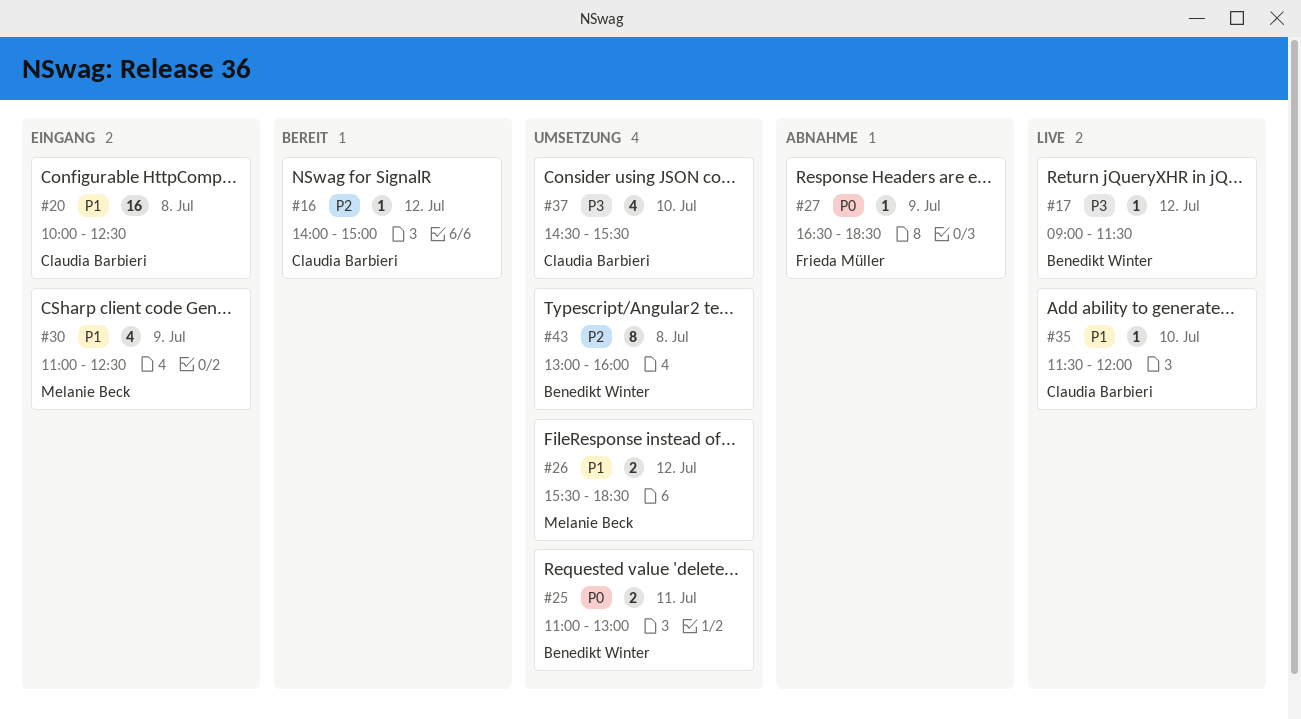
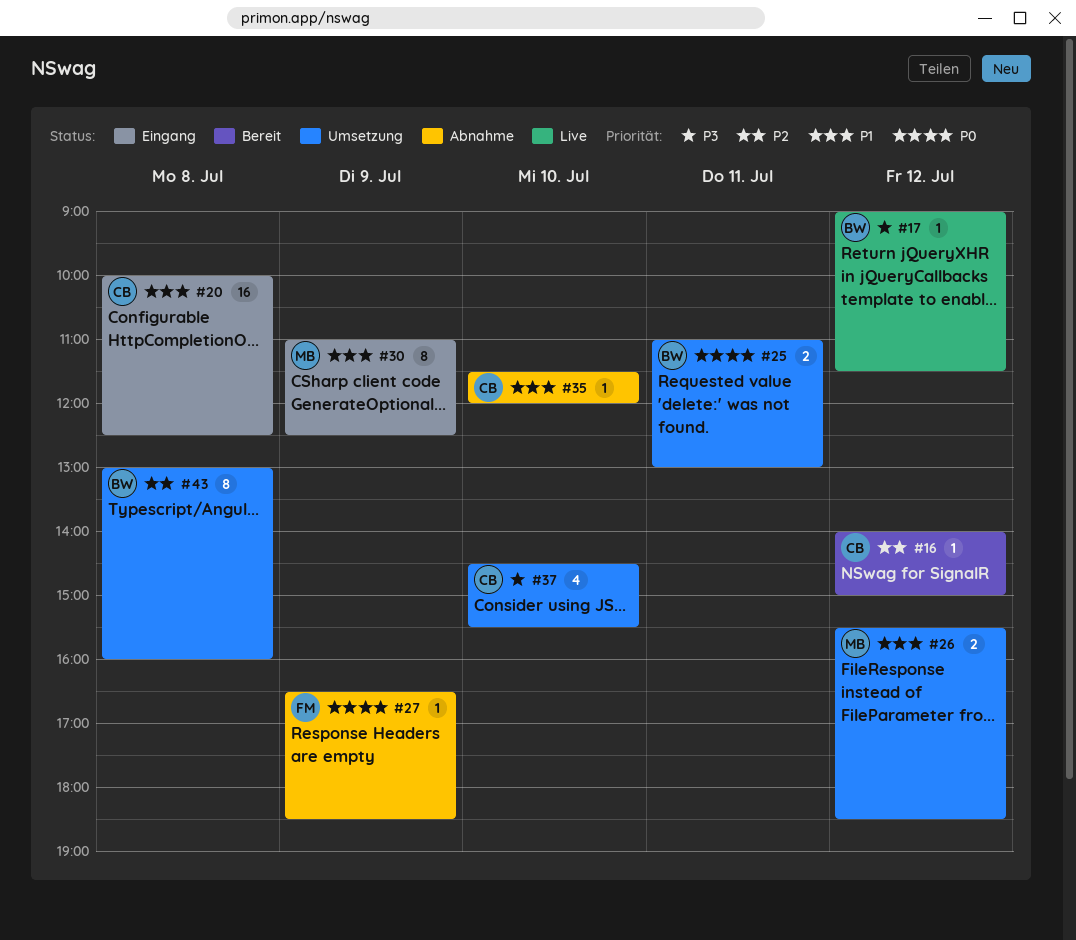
#30, estimate: 4 -> 8
#35, status: Live -> Abnahme

